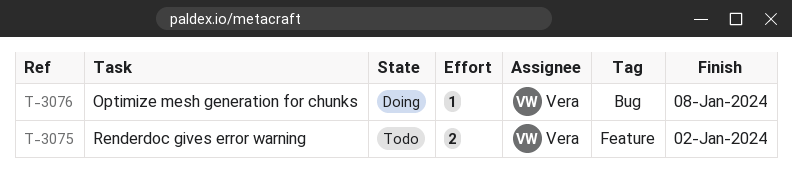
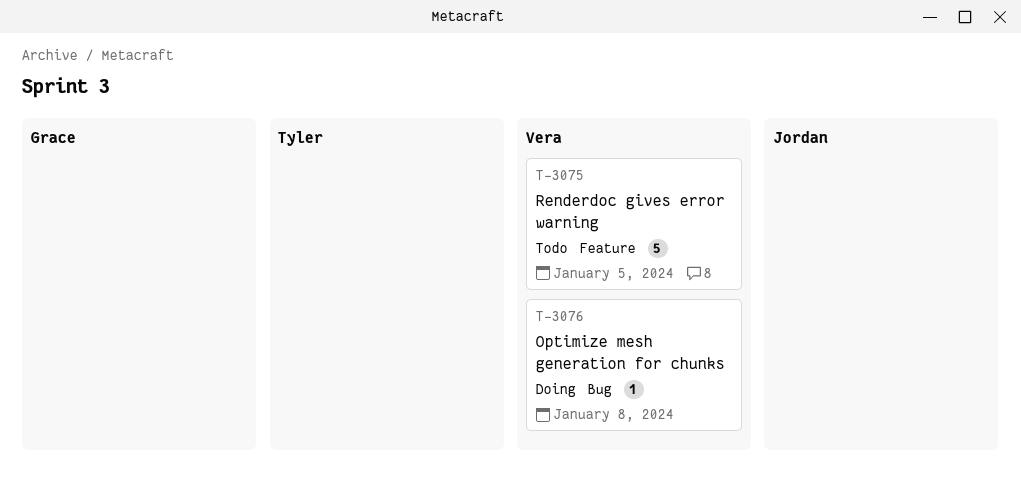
T-3075, estimate: 2 -> 5
T-3075, due: Jan 2 -> Jan 5

